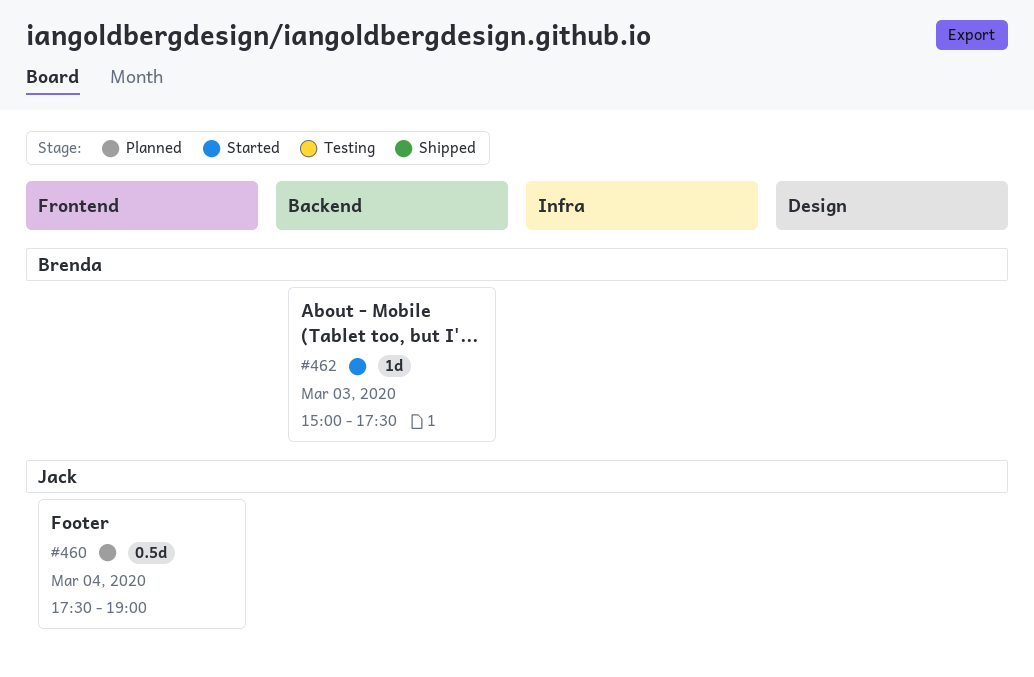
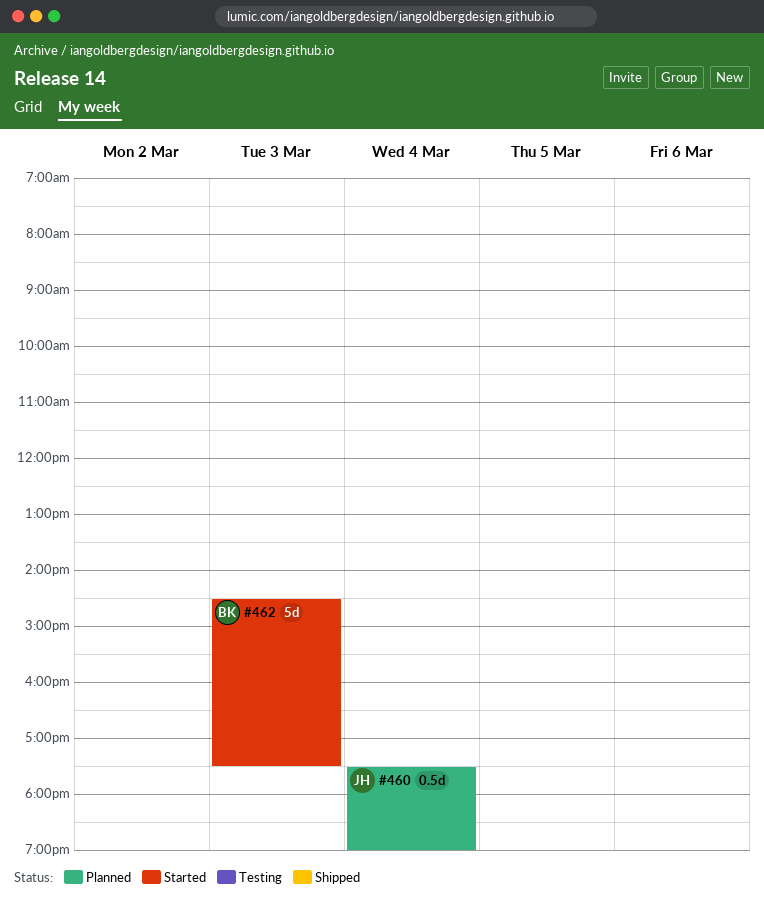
#462, estimate: 1d -> 5d
#462, begins: 15:00 -> 14:30

